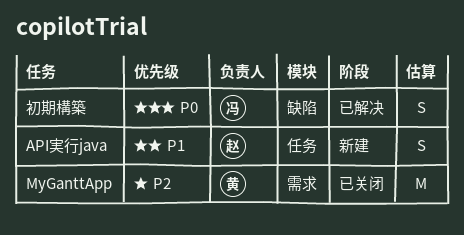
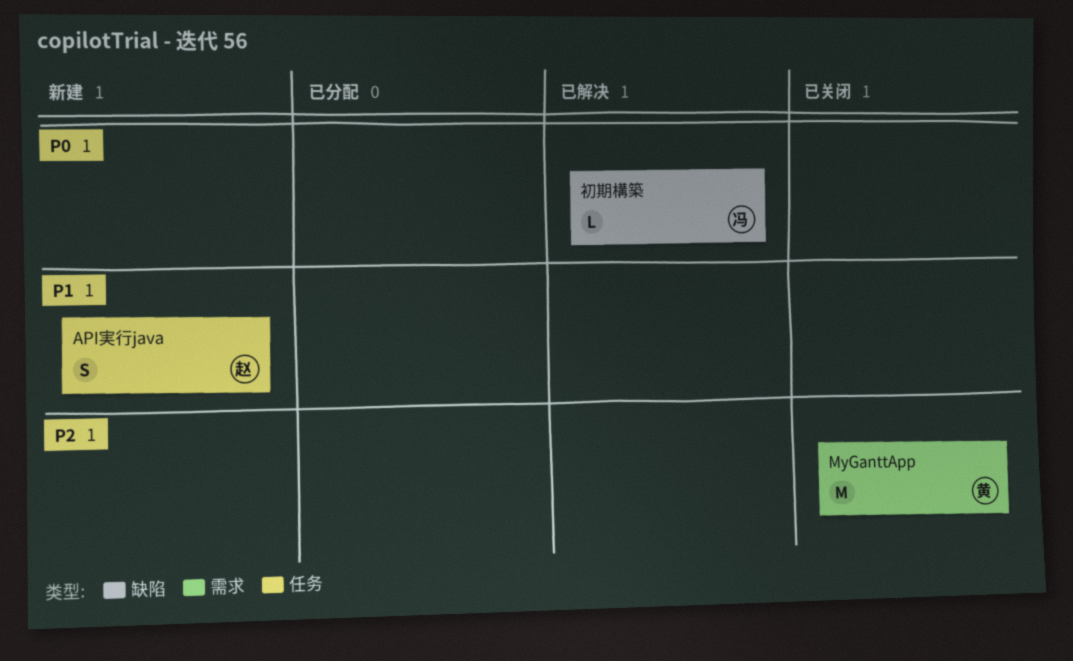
初期構築, estimate: S -> L

